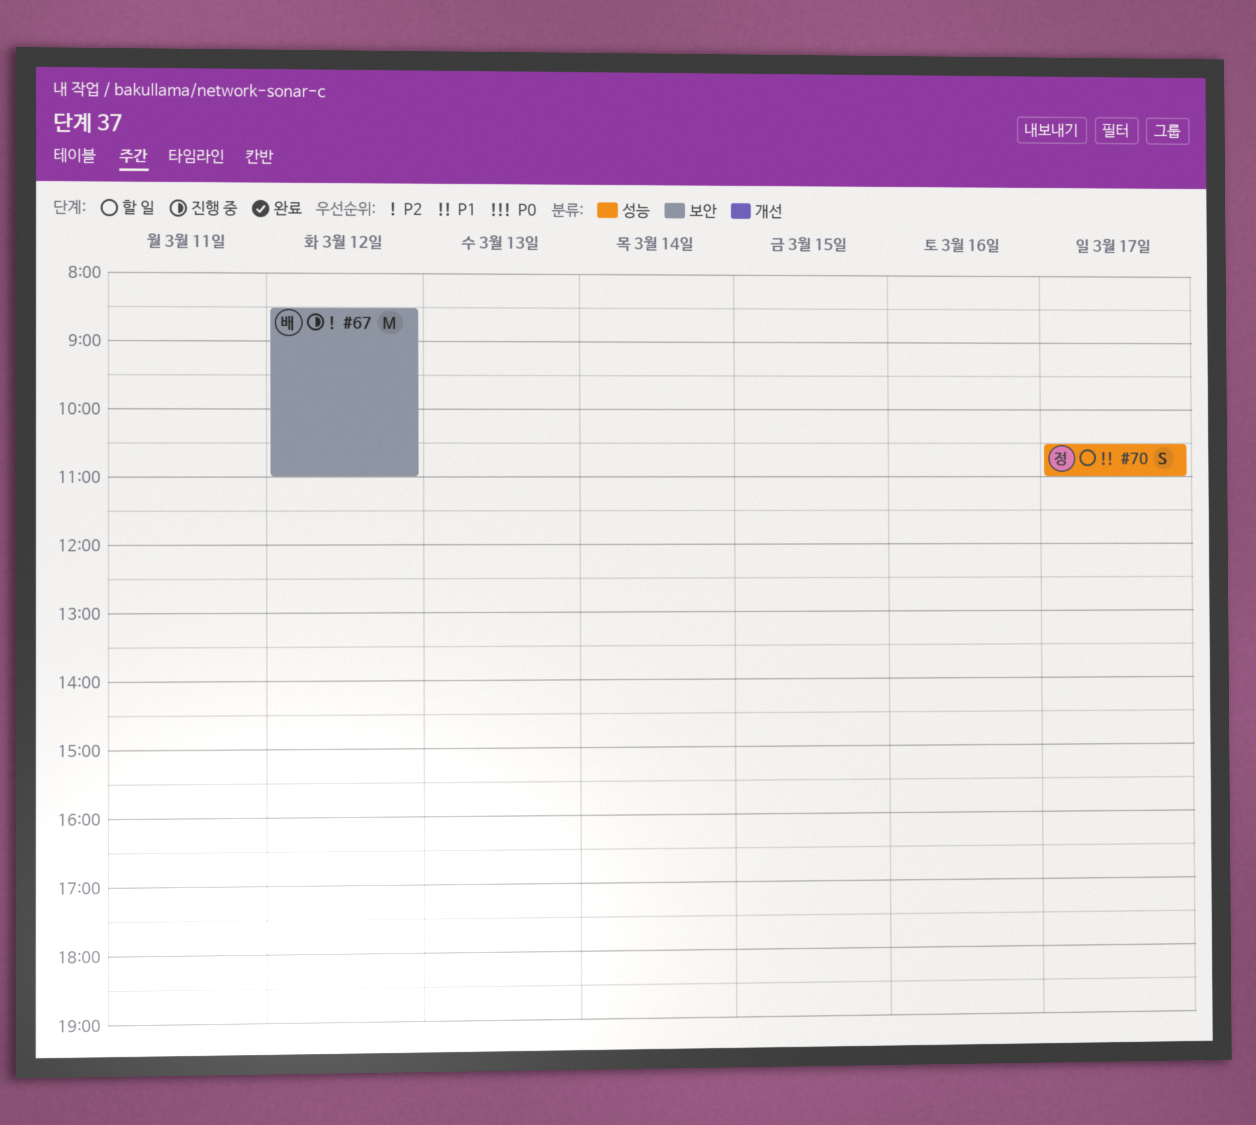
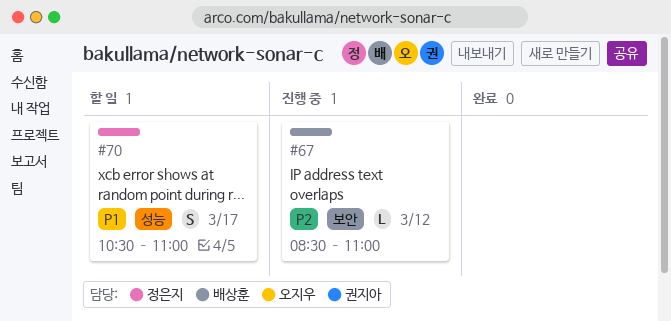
#67, estimate: M -> L

